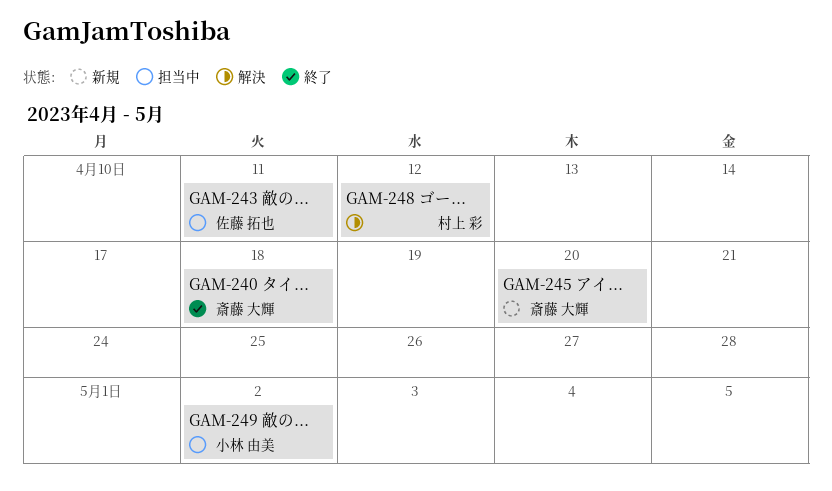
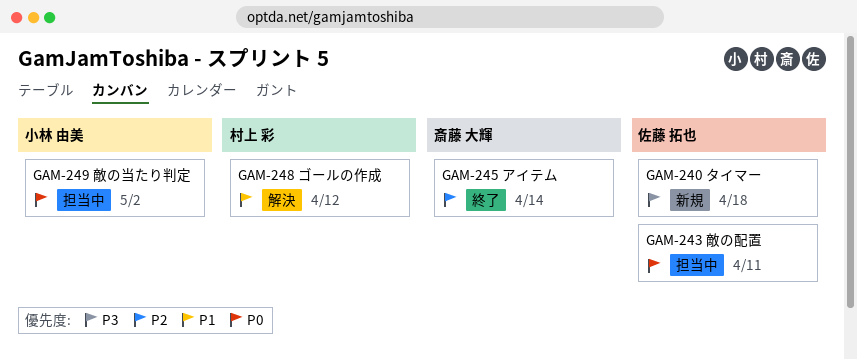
GAM-240, status: 終了 -> 新規
GAM-240, owner: 斎藤 大輝 -> 佐藤 拓也
GAM-245, status: 新規 -> 終了
GAM-245, due: Apr 20 -> Apr 14

